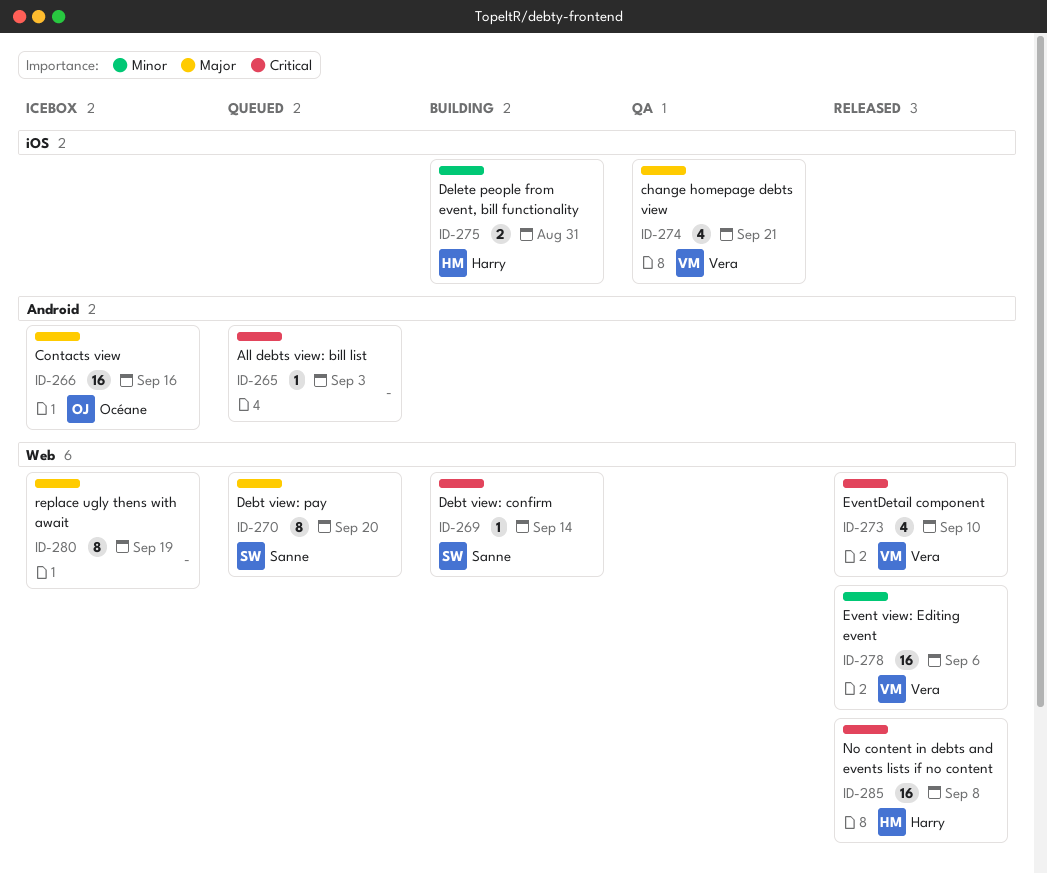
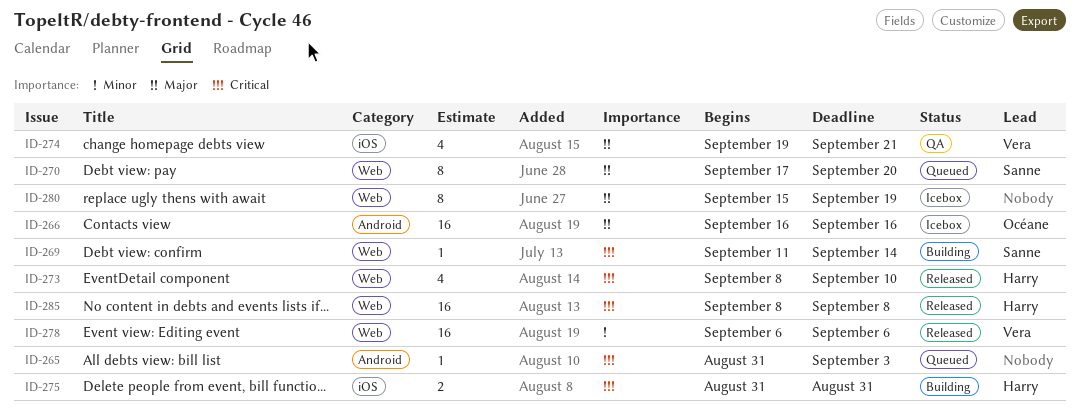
ID-273, owner: Vera -> Harry
ID-275, priority: Minor -> Critical

